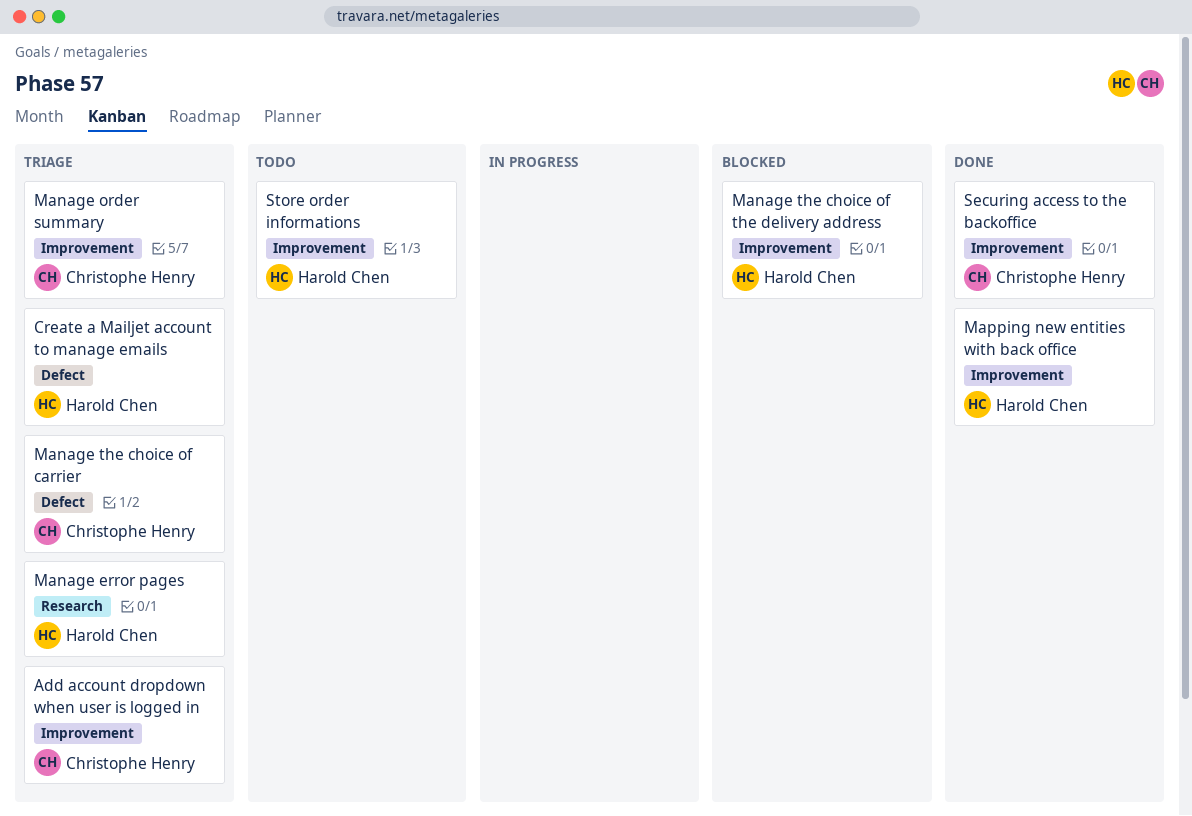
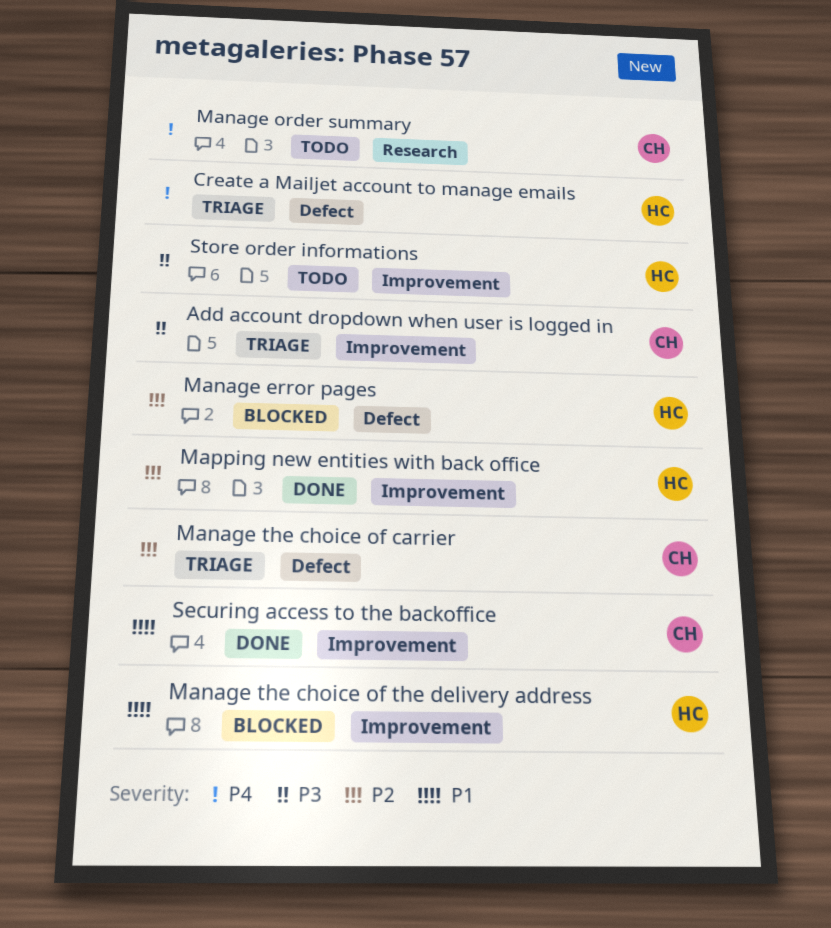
Manage error pages, status: Triage -> Blocked
Manage error pages, label: Research -> Defect
Manage order summary, status: Triage -> Todo
Manage order summary, label: Improvement -> Research

